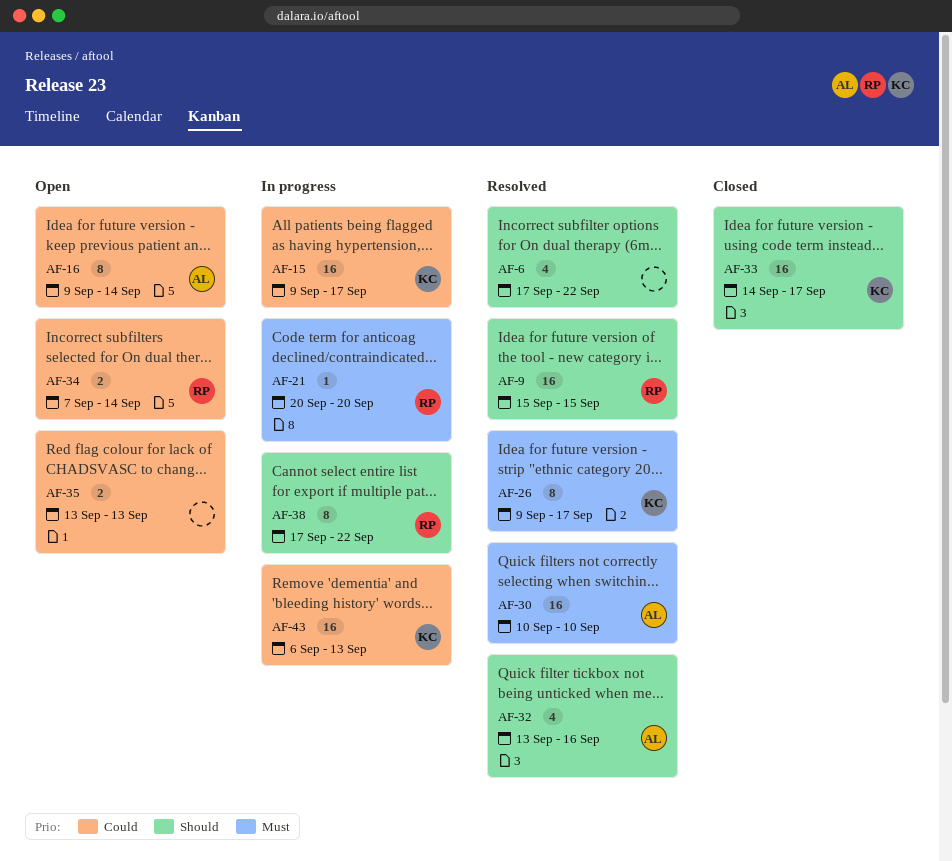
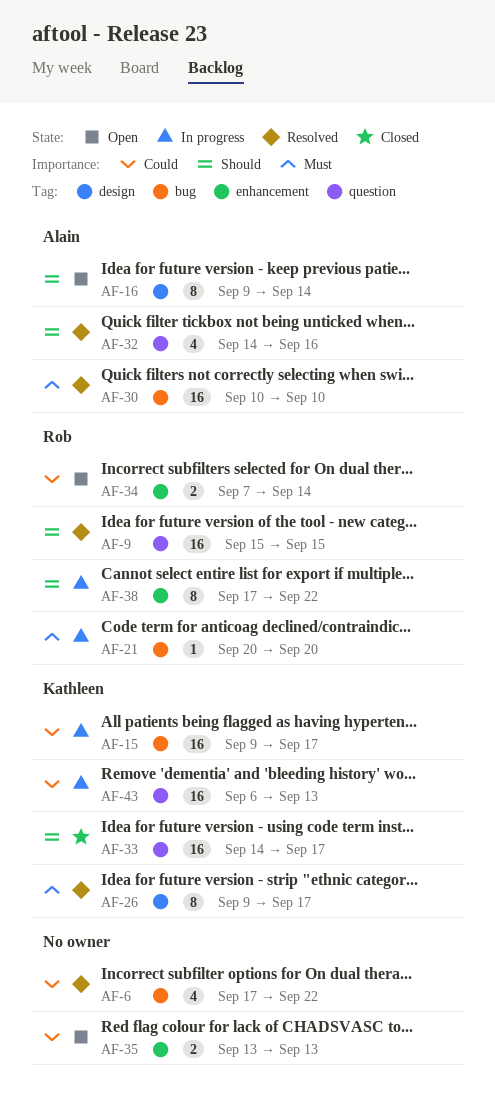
AF-6, priority: Should -> Could
AF-16, priority: Could -> Should
AF-32, start: Sep 13 -> Sep 14

